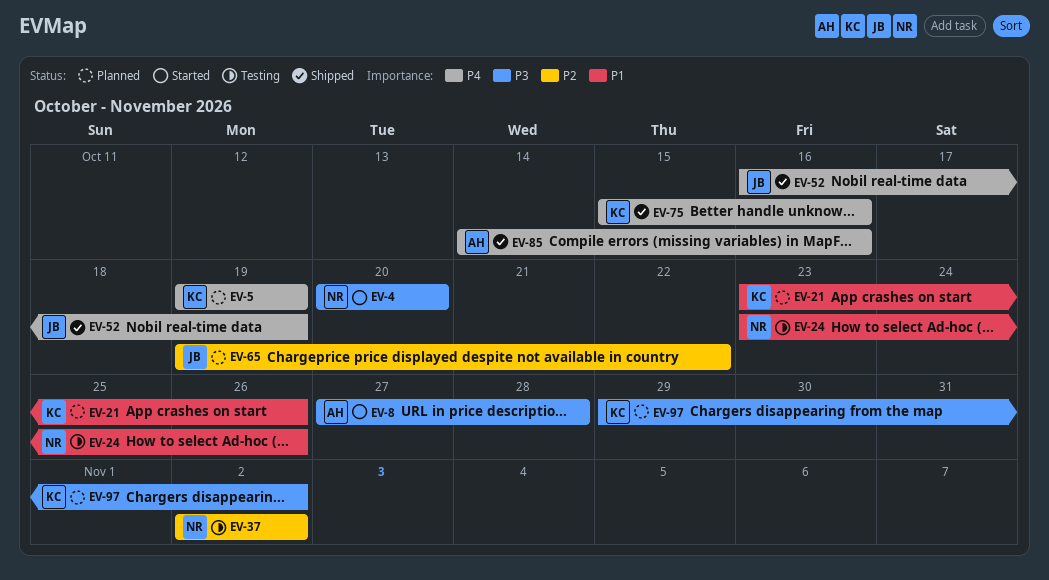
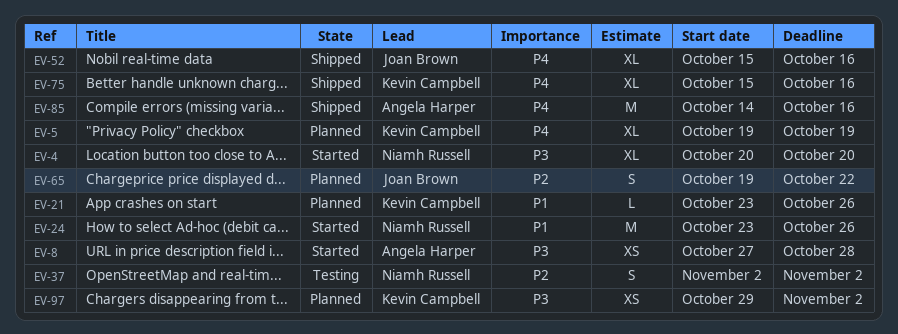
EV-24, status: Testing -> Started
EV-52, start: Oct 16 -> Oct 15
EV-52, due: Oct 19 -> Oct 16

